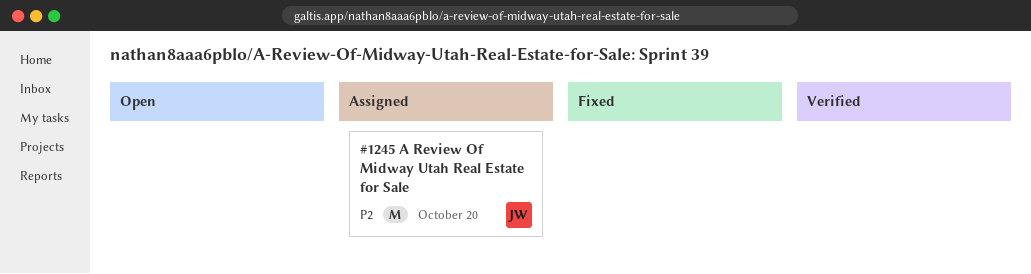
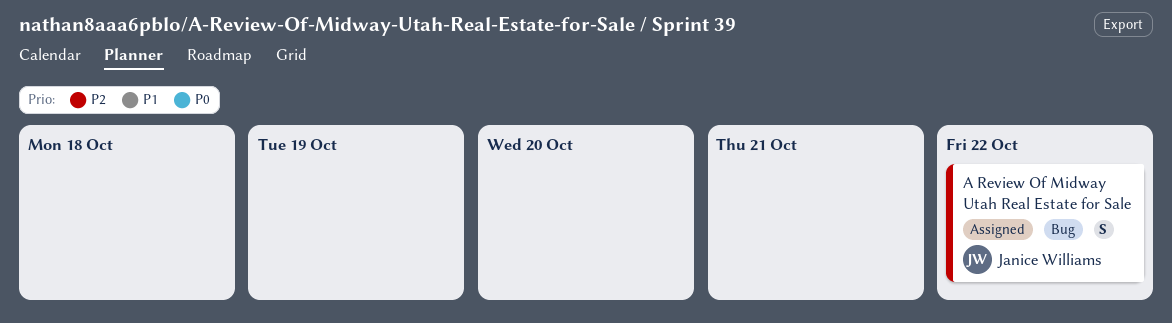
A Review Of Midway Utah Real Estate for Sale, estimate: M -> S
A Review Of Midway Utah Real Estate for Sale, due: Oct 20 -> Oct 22

